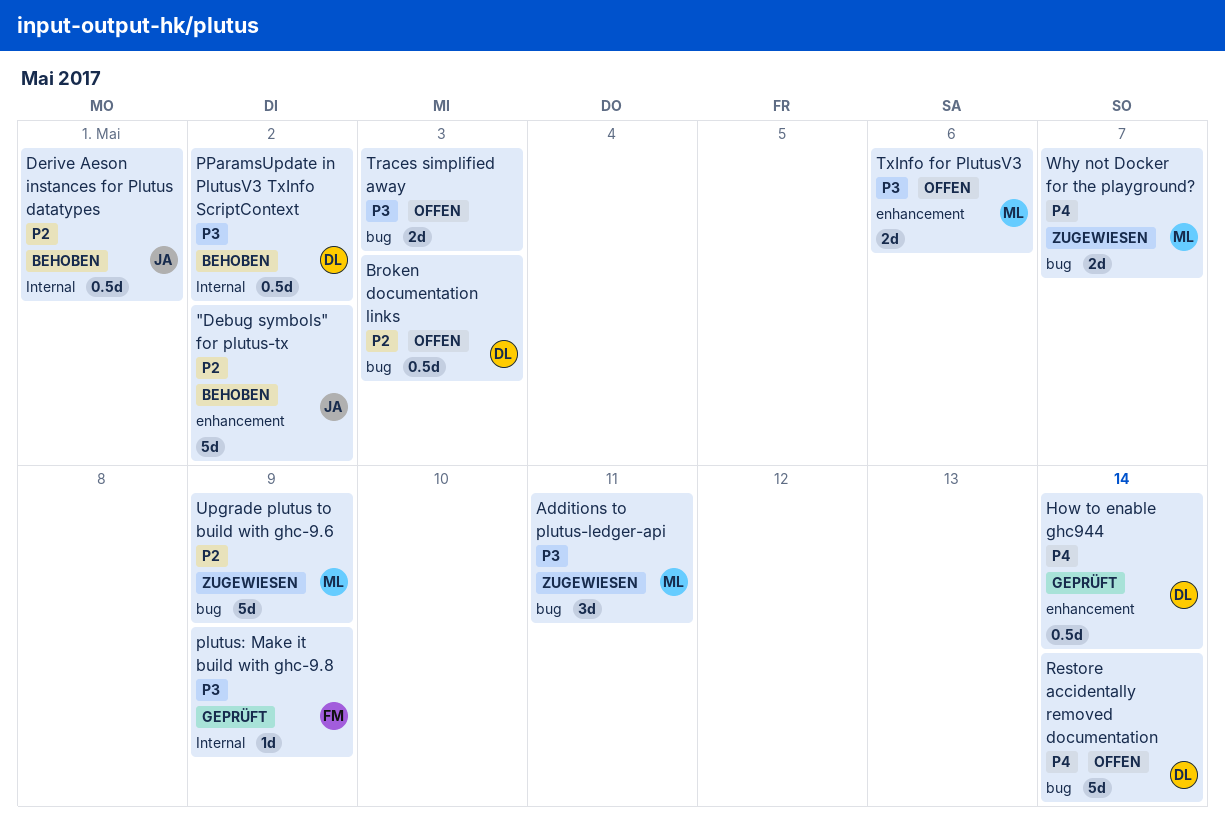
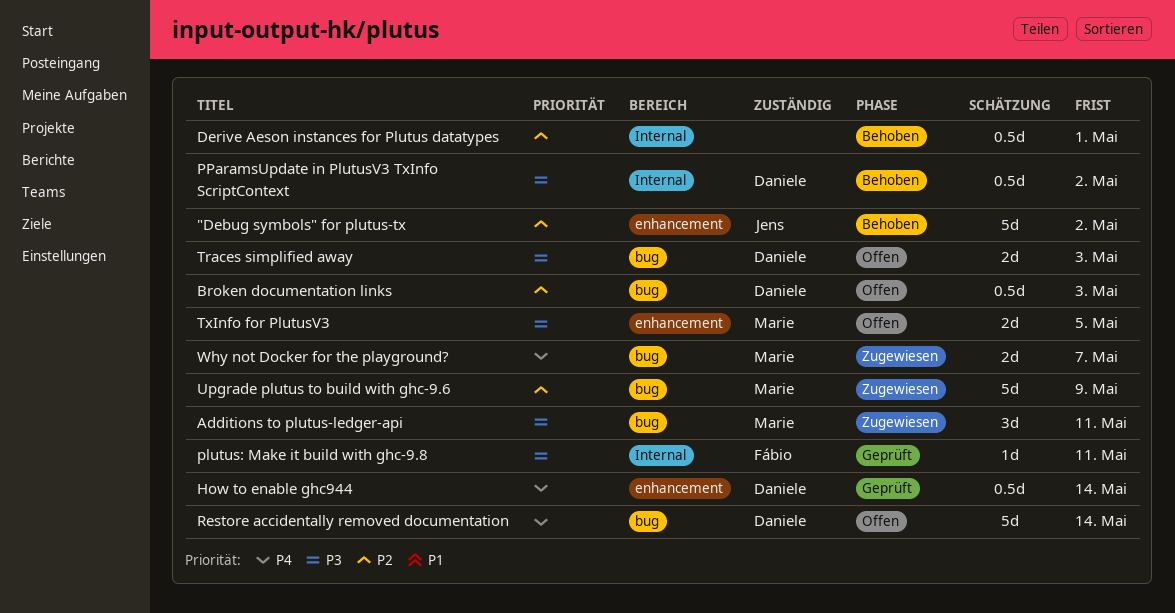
Derive Aeson instances for Plutus datatypes, owner: Jens -> none
plutus: Make it build with ghc-9.8, due: May 9 -> May 11
Traces simplified away, owner: none -> Daniele
TxInfo for PlutusV3, due: May 6 -> May 5

